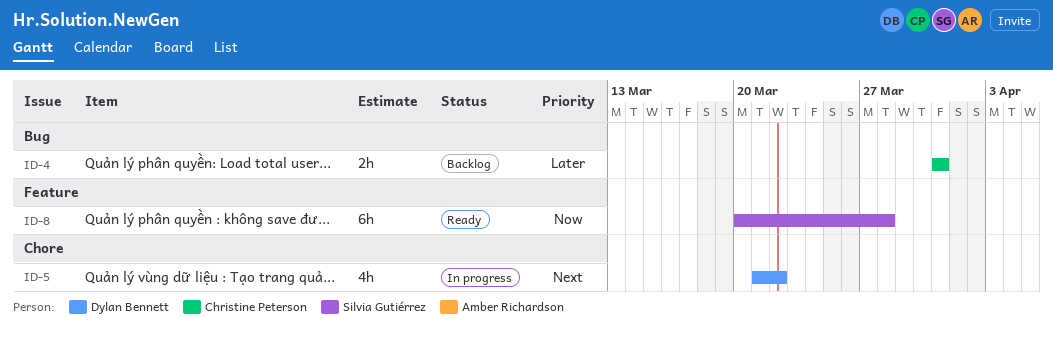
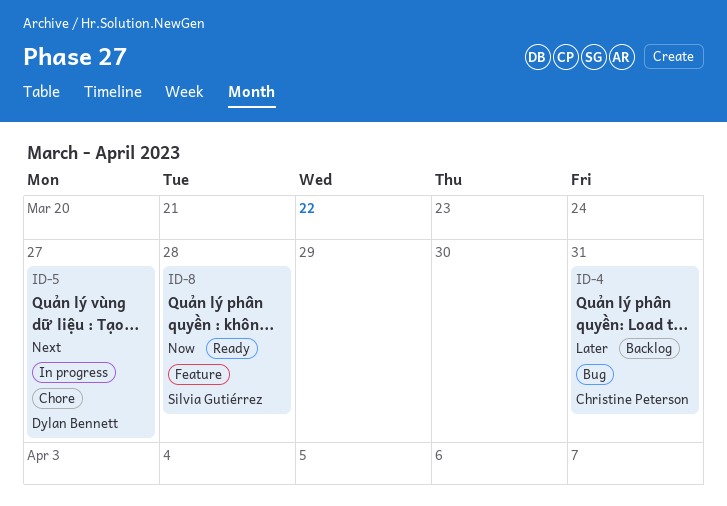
ID-5, due: Mar 22 -> Mar 27

